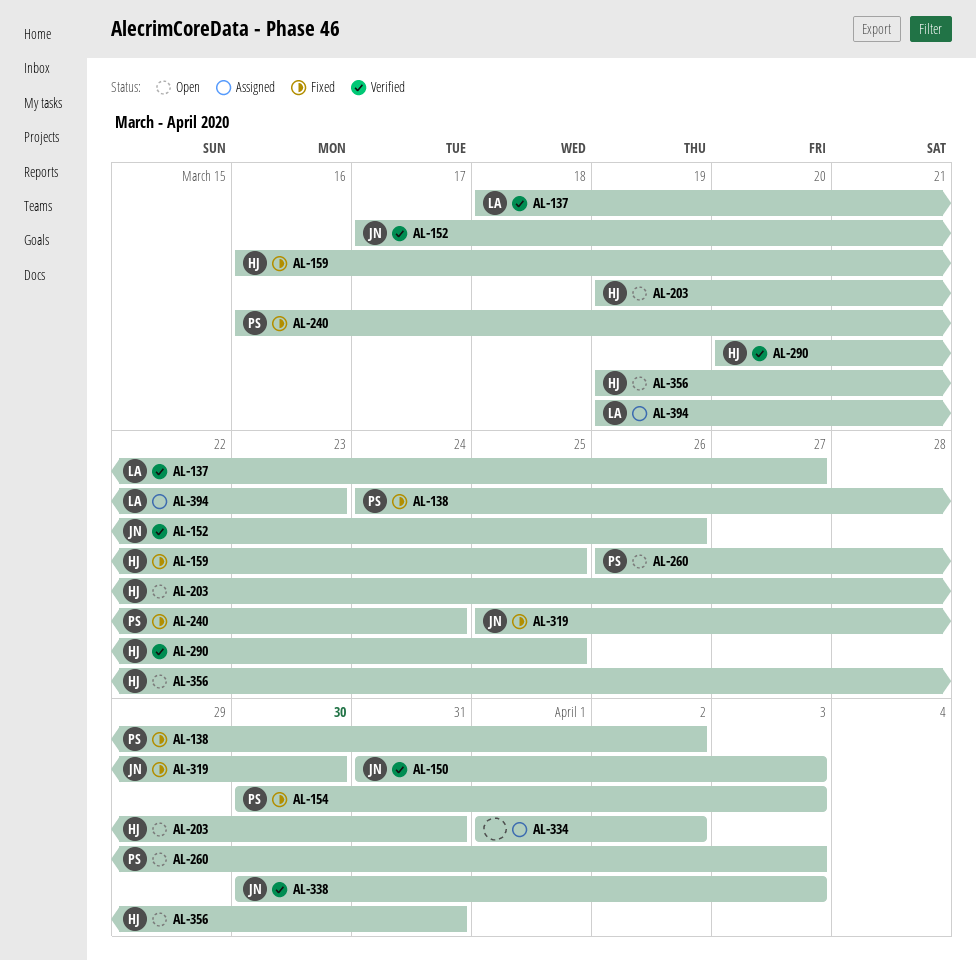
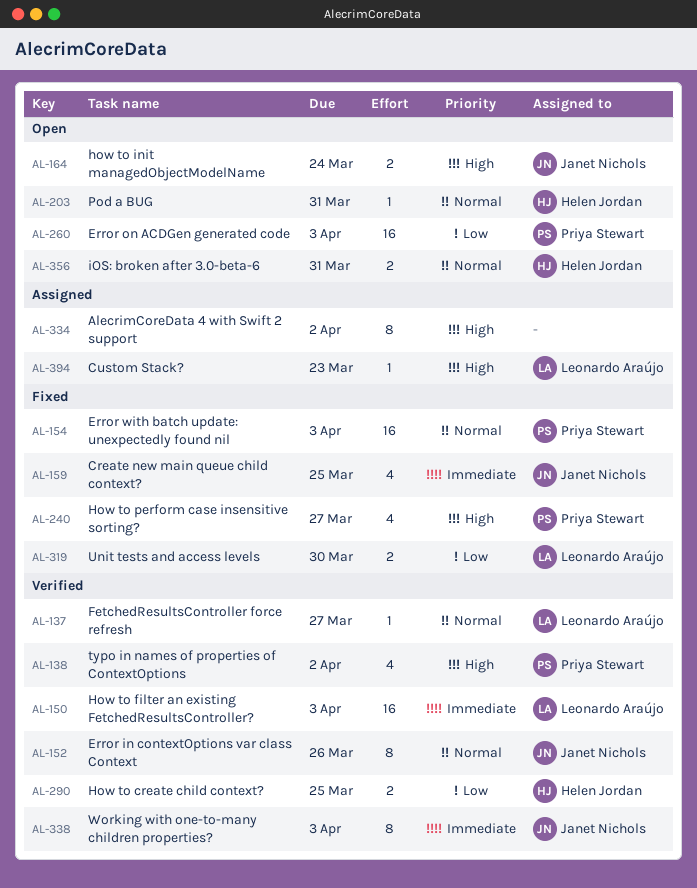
AL-138, status: Fixed -> Verified
AL-150, owner: Janet Nichols -> Leonardo Araújo
AL-159, owner: Helen Jordan -> Janet Nichols
AL-164: none -> present
AL-240, due: Mar 24 -> Mar 27
AL-319, owner: Janet Nichols -> Leonardo Araújo

